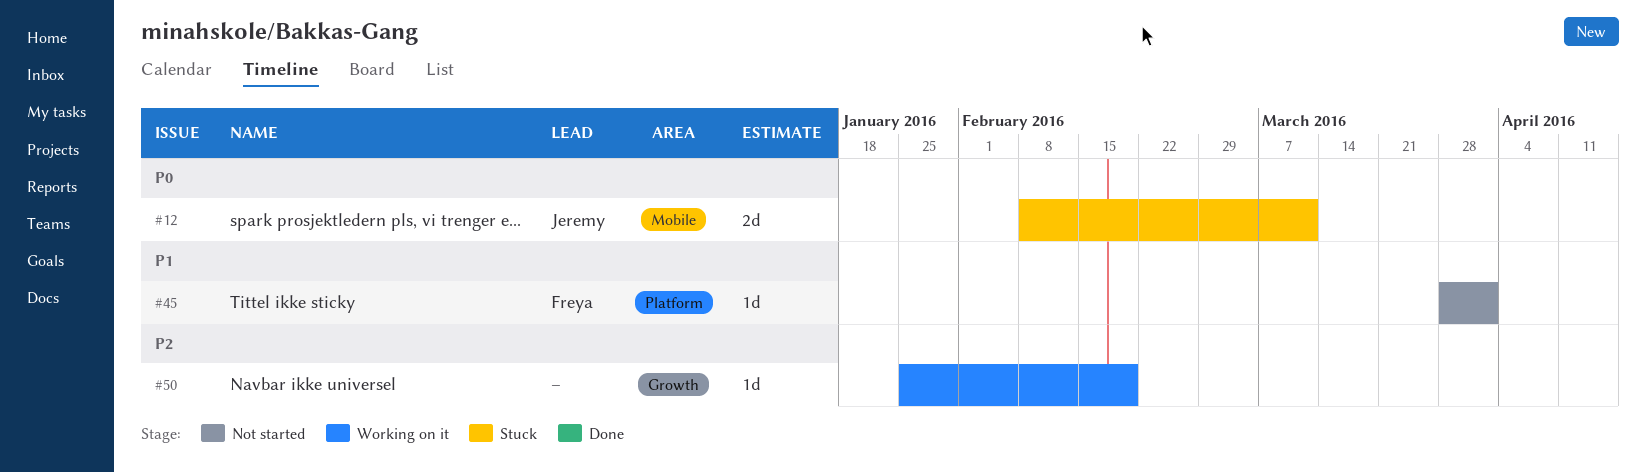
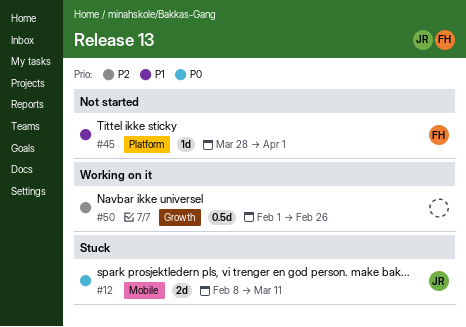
#50, estimate: 1d -> 0.5d
#50, start: Jan 25 -> Feb 1
#50, due: Feb 19 -> Feb 26

